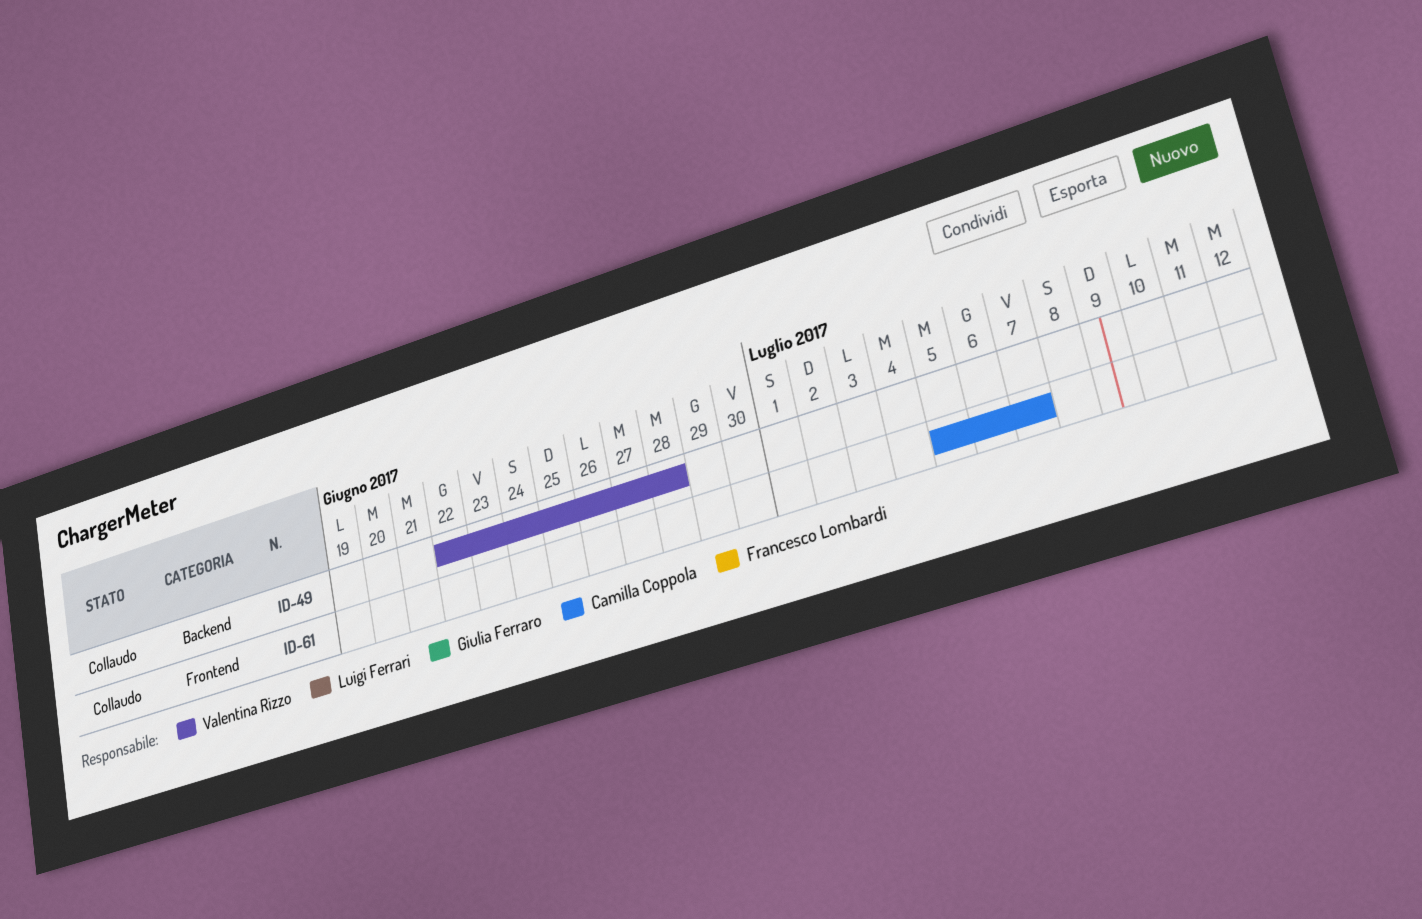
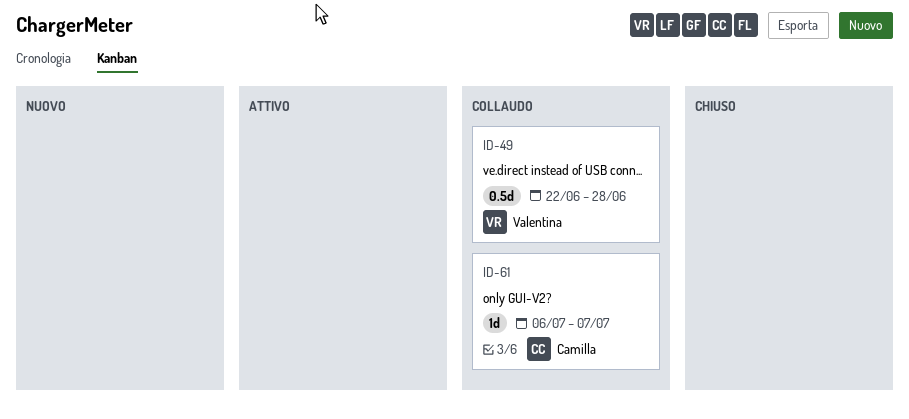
ID-61, start: Jul 5 -> Jul 6

